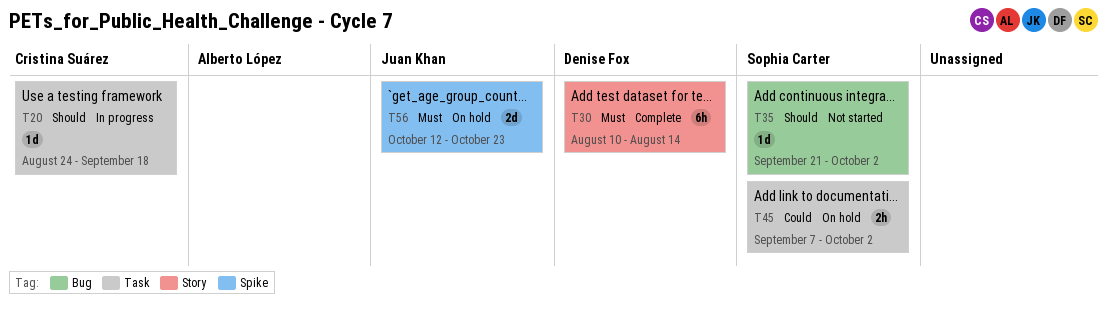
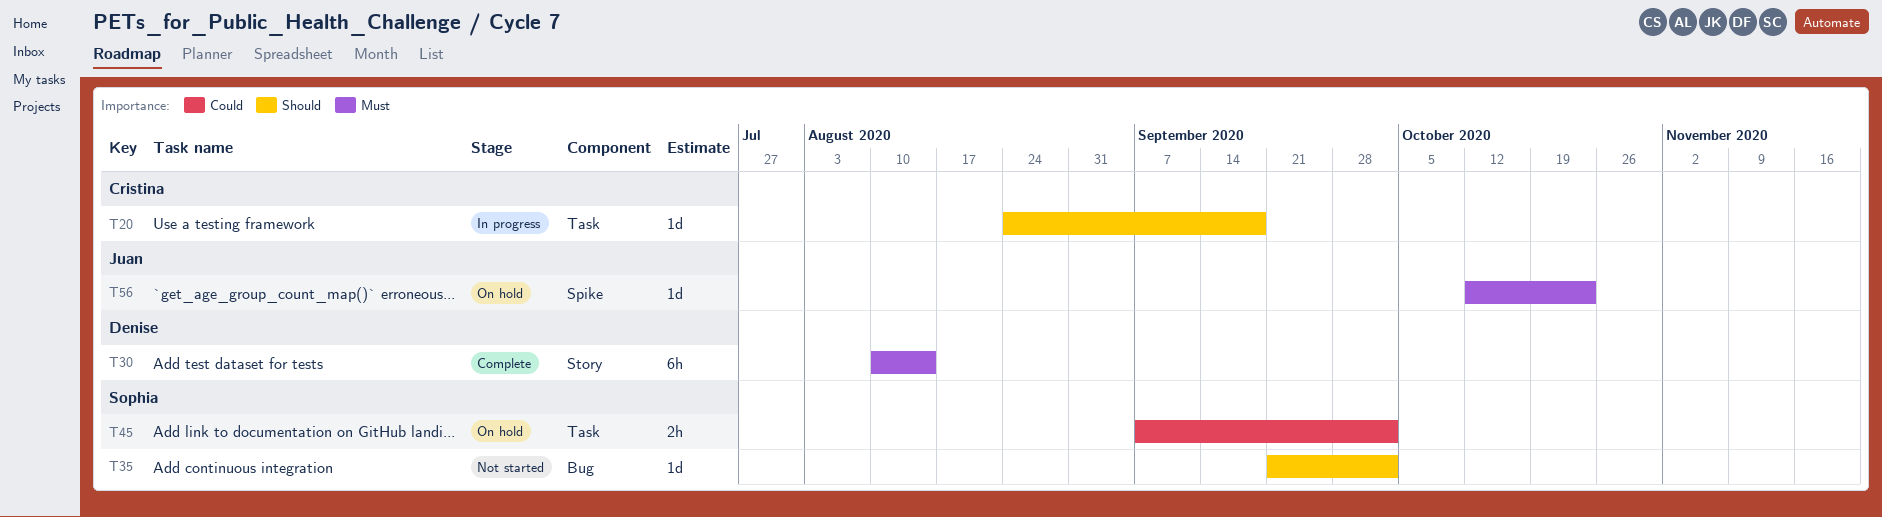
T56, estimate: 2d -> 1d

